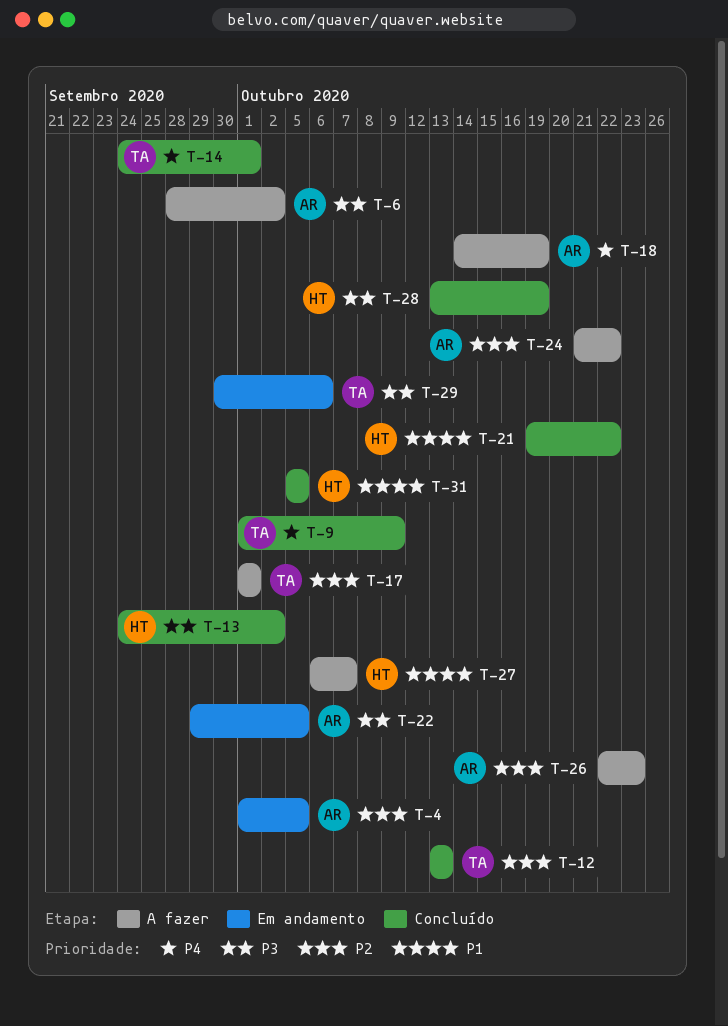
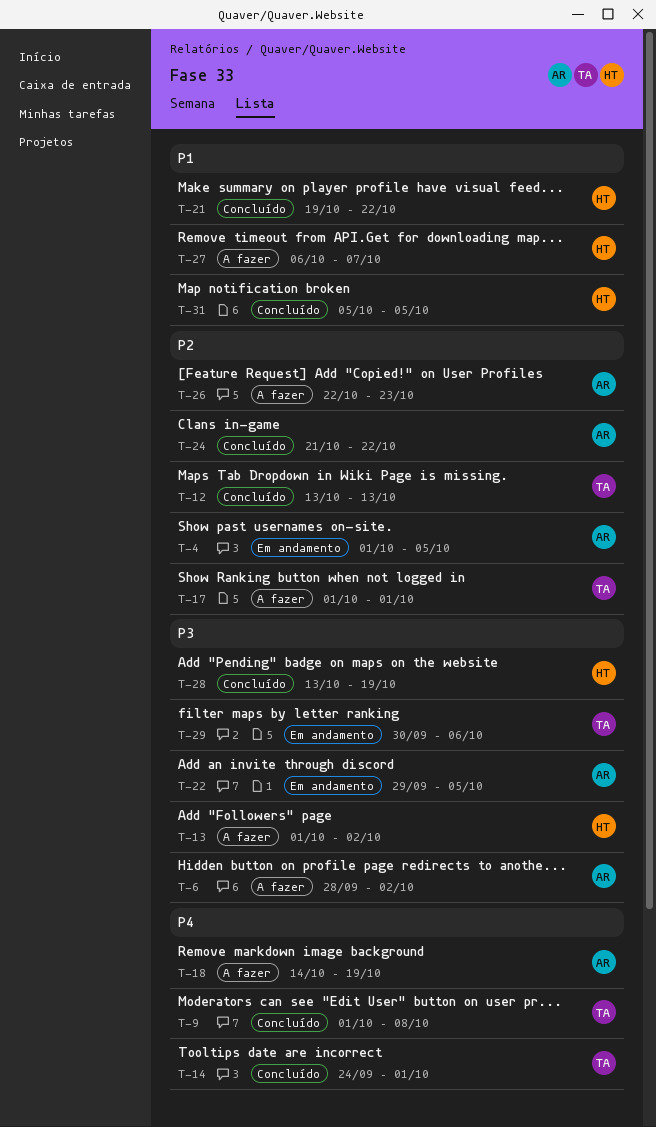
T-9, due: Oct 9 -> Oct 8
T-13, status: Concluído -> A fazer
T-13, start: Sep 24 -> Oct 1
T-24, status: A fazer -> Concluído

